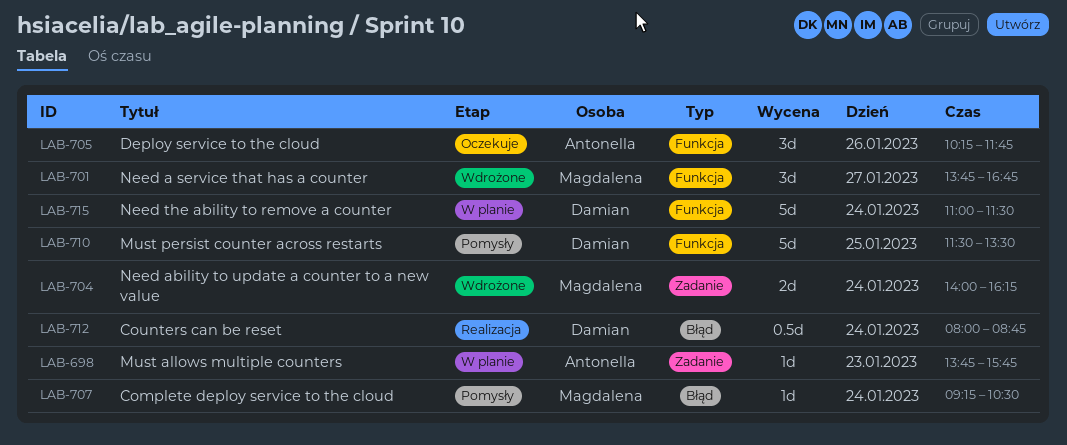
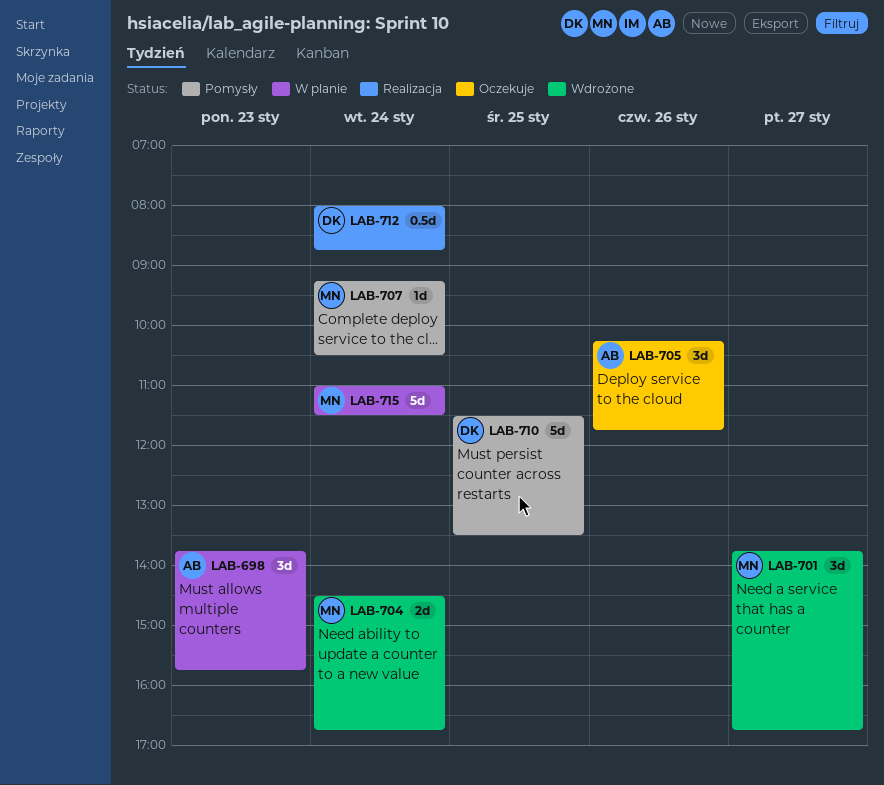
LAB-698, estimate: 1d -> 3d
LAB-704, begins: 14:00 -> 14:30
LAB-704, ends: 16:15 -> 16:45
LAB-715, owner: Damian -> Magdalena

